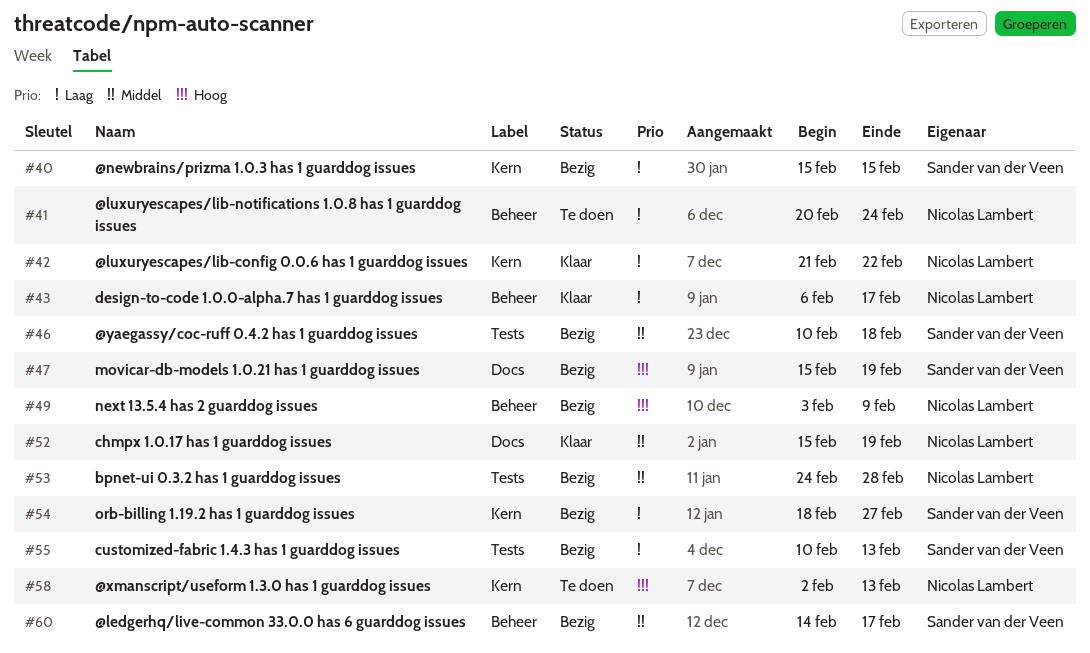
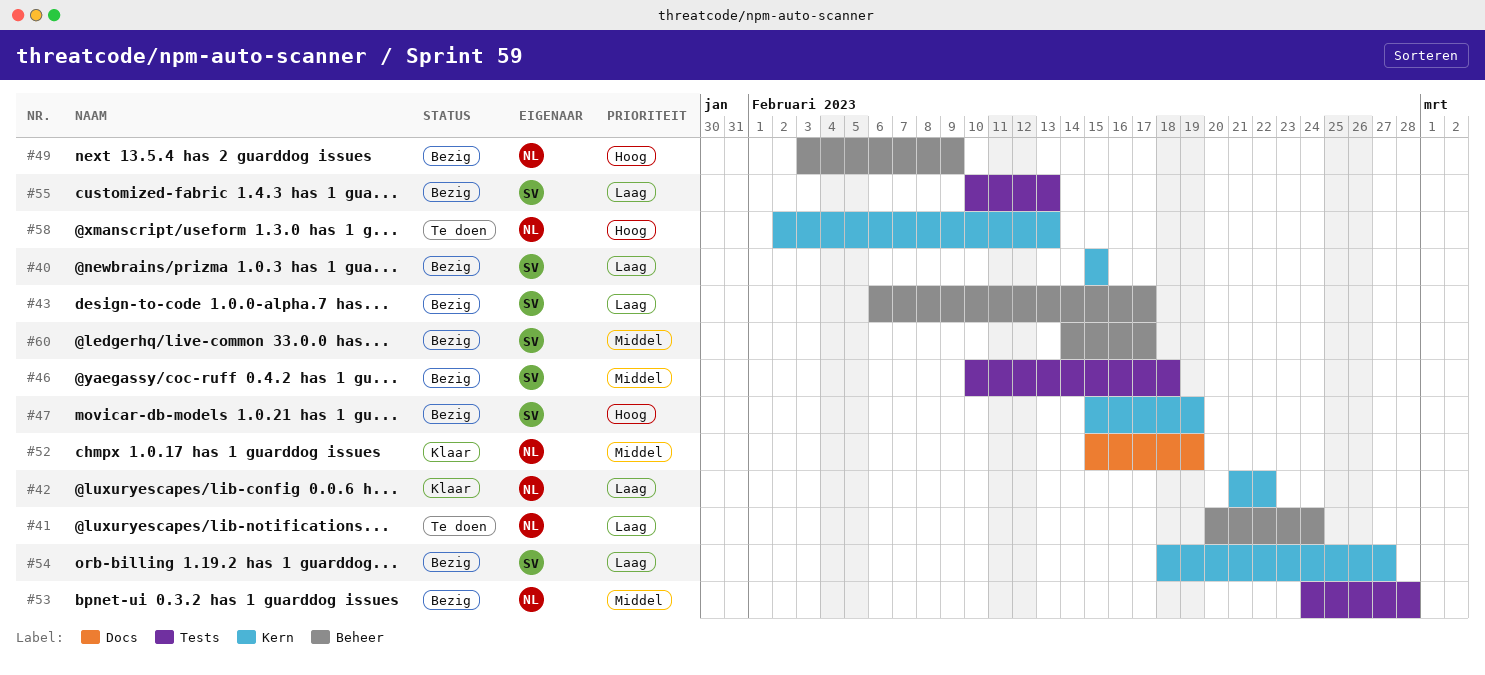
#43, status: Klaar -> Bezig
#43, owner: Nicolas Lambert -> Sander van der Veen
#47, label: Docs -> Kern

